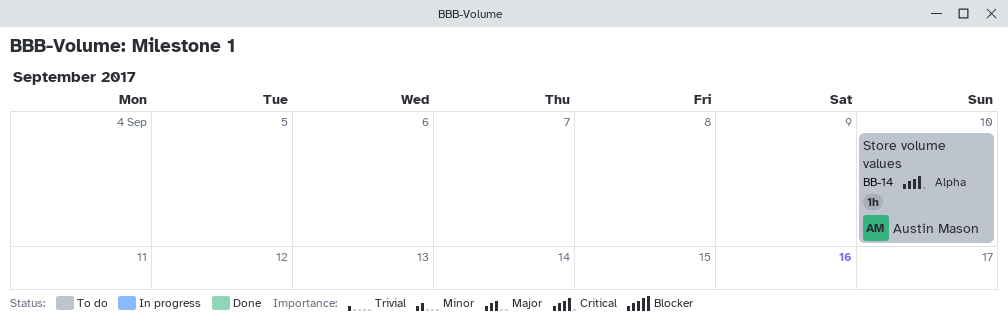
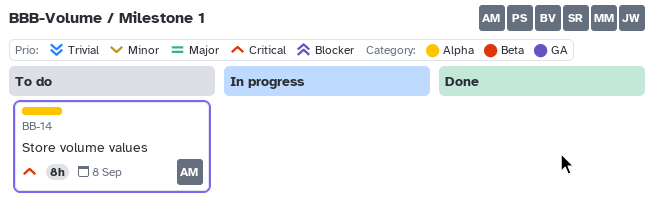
BB-14, estimate: 1h -> 8h
BB-14, due: Sep 10 -> Sep 8

